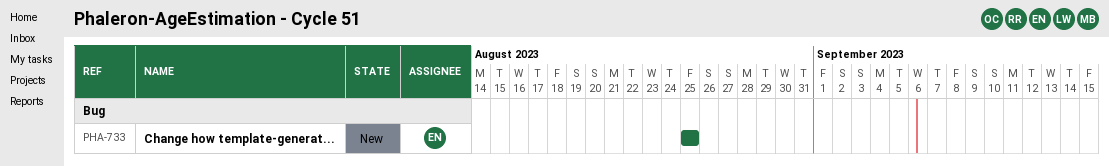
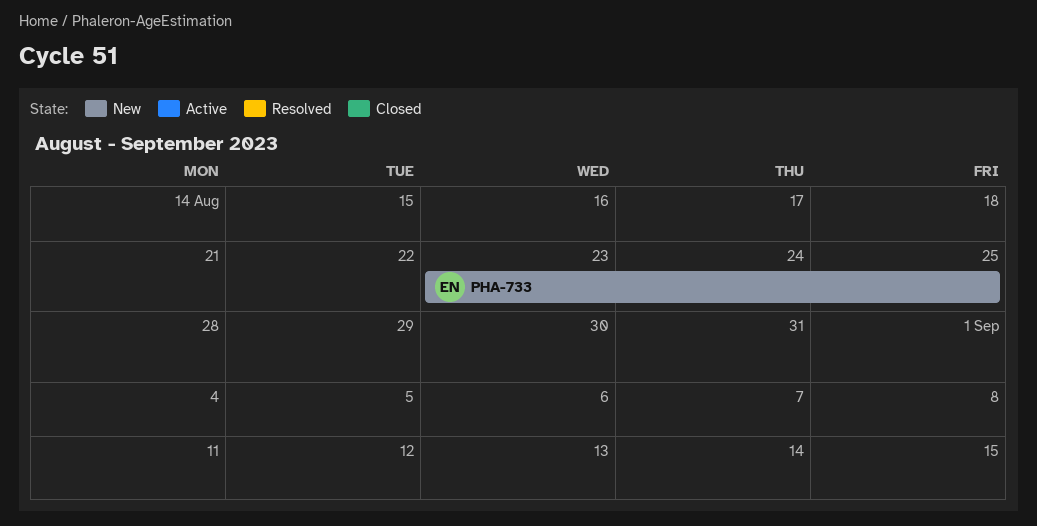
PHA-733, start: Aug 25 -> Aug 23

